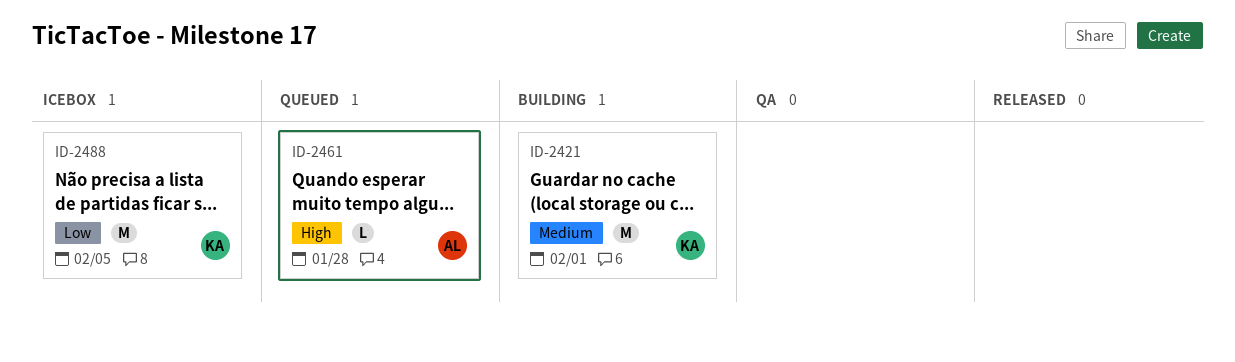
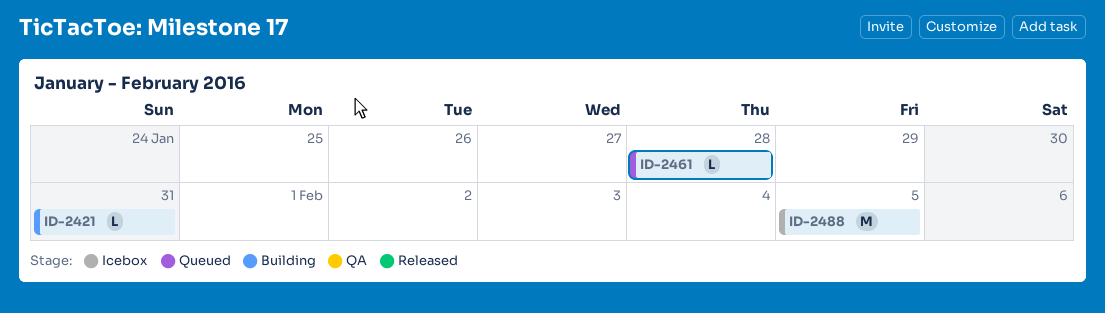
ID-2421, estimate: M -> L
ID-2421, due: Feb 1 -> Jan 31

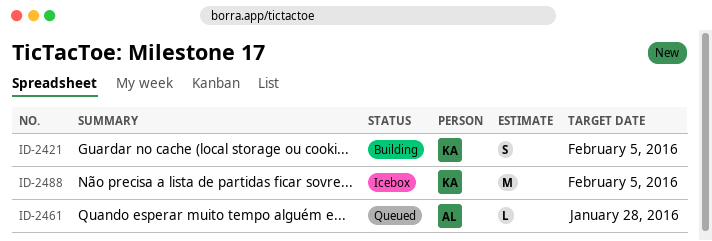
ID-2421, estimate: L -> S
ID-2421, due: Jan 31 -> Feb 5

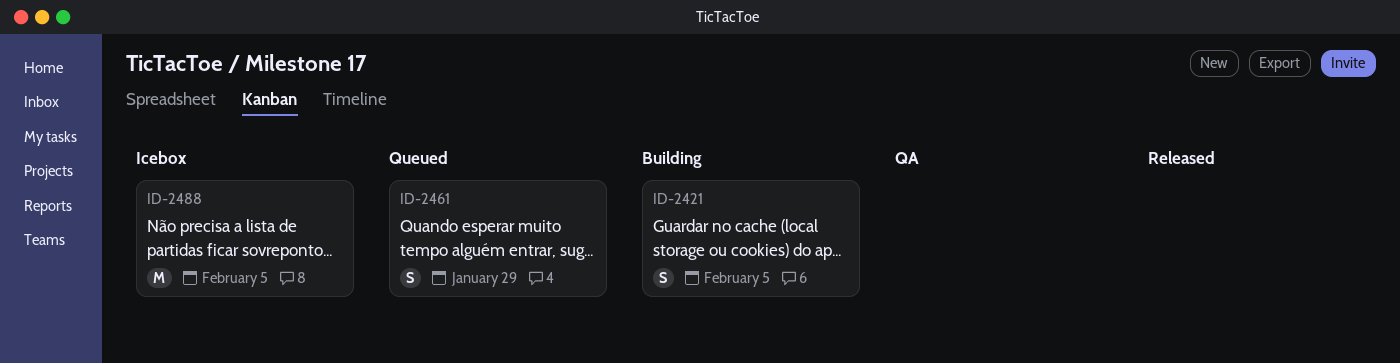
ID-2461, estimate: L -> S
ID-2461, due: Jan 28 -> Jan 29

